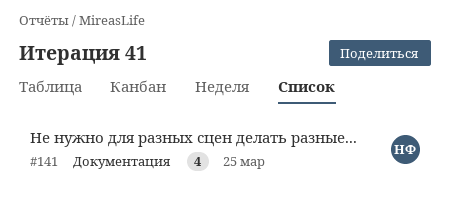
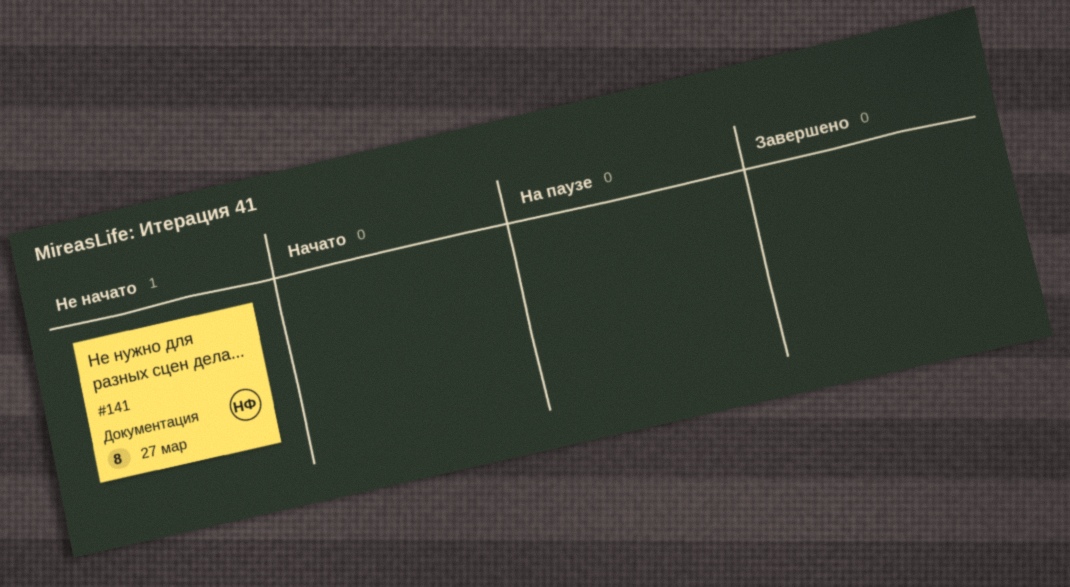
#141, estimate: 4 -> 8
#141, due: Mar 25 -> Mar 27

